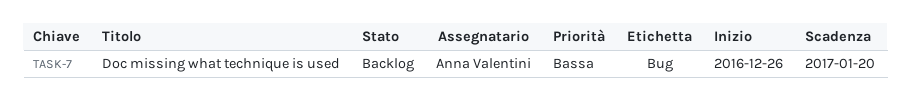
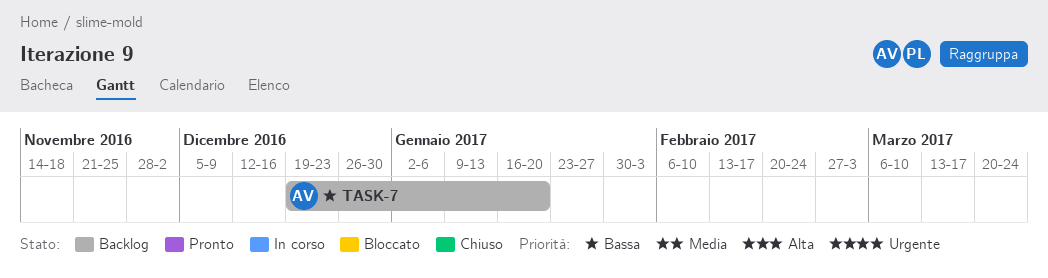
TASK-7, start: Dec 26 -> Dec 19

